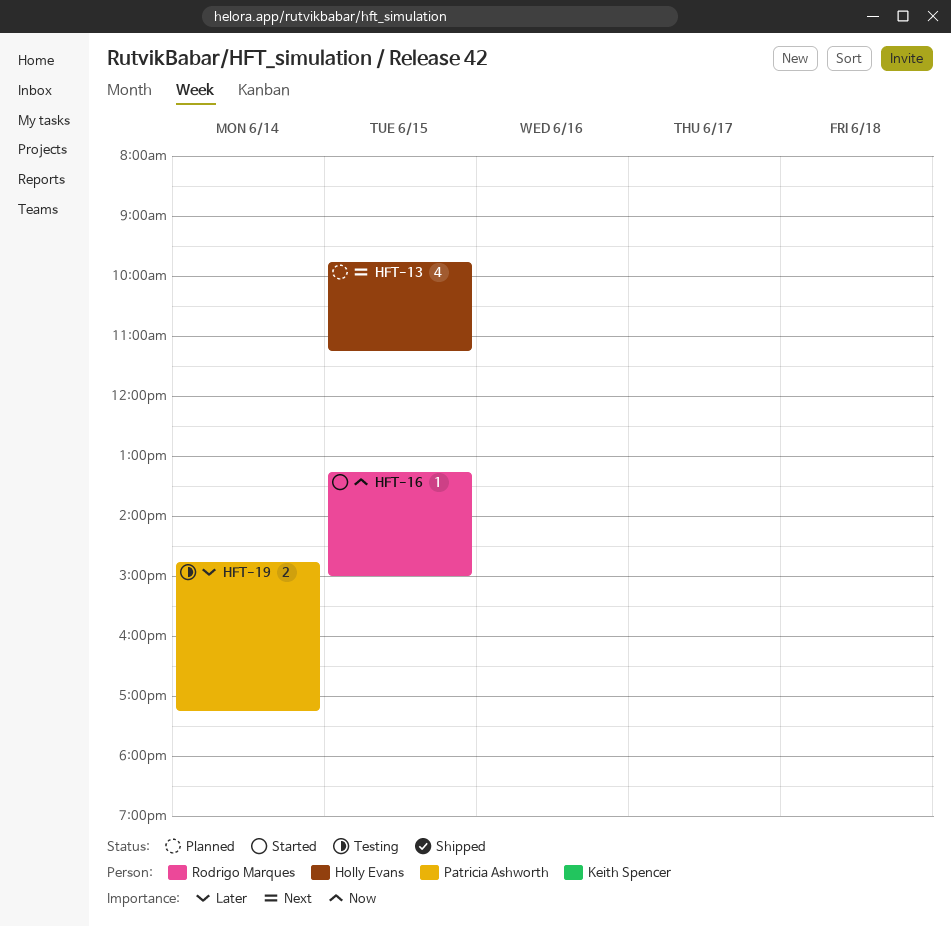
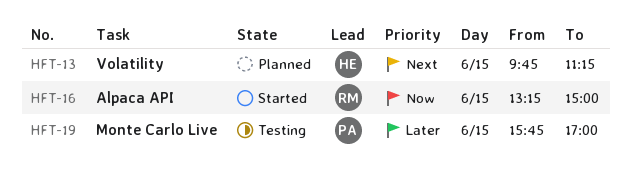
HFT-19, day: Jun 14 -> Jun 15
HFT-19, begins: 14:45 -> 15:45
HFT-19, ends: 17:15 -> 17:00

